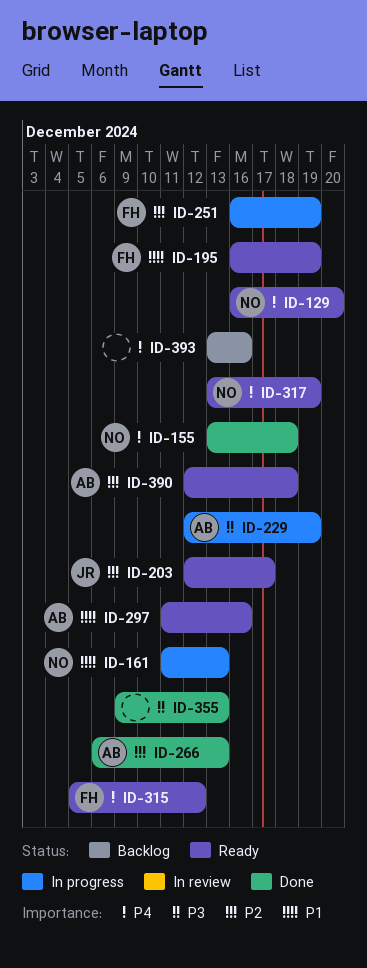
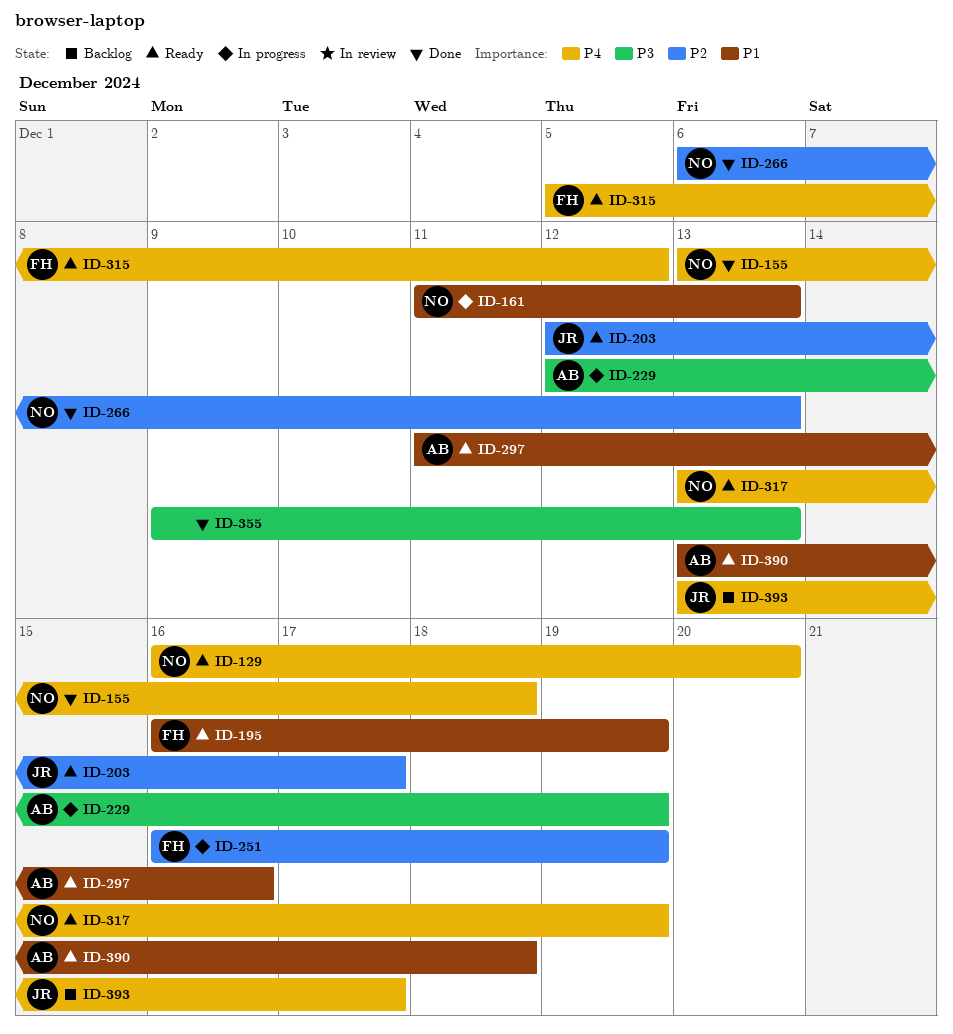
ID-266, owner: AB -> NO
ID-390, priority: P2 -> P1
ID-390, start: Dec 12 -> Dec 13
ID-393, owner: none -> JR
ID-393, due: Dec 16 -> Dec 17

